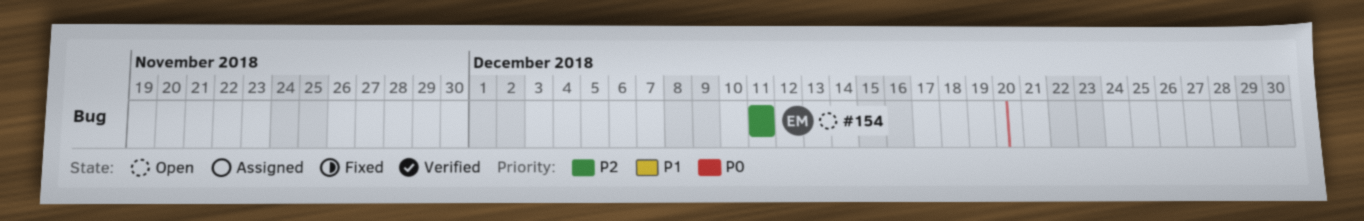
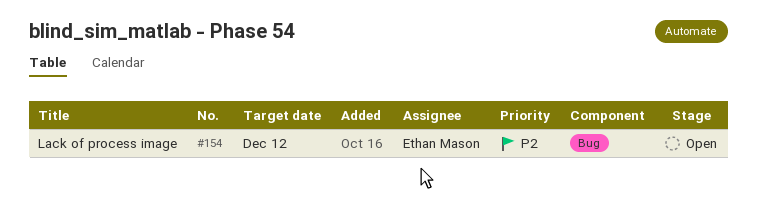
#154, due: Dec 11 -> Dec 12

